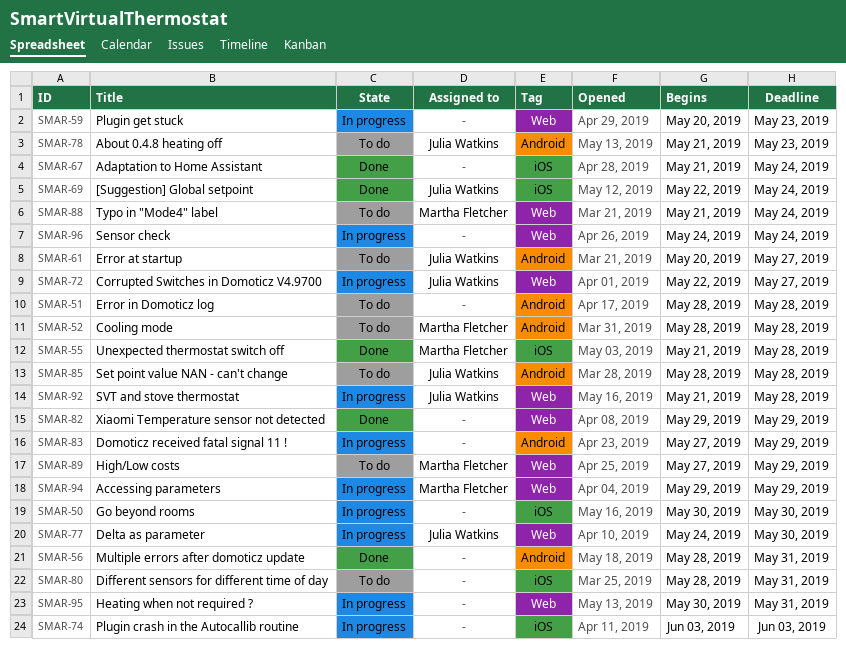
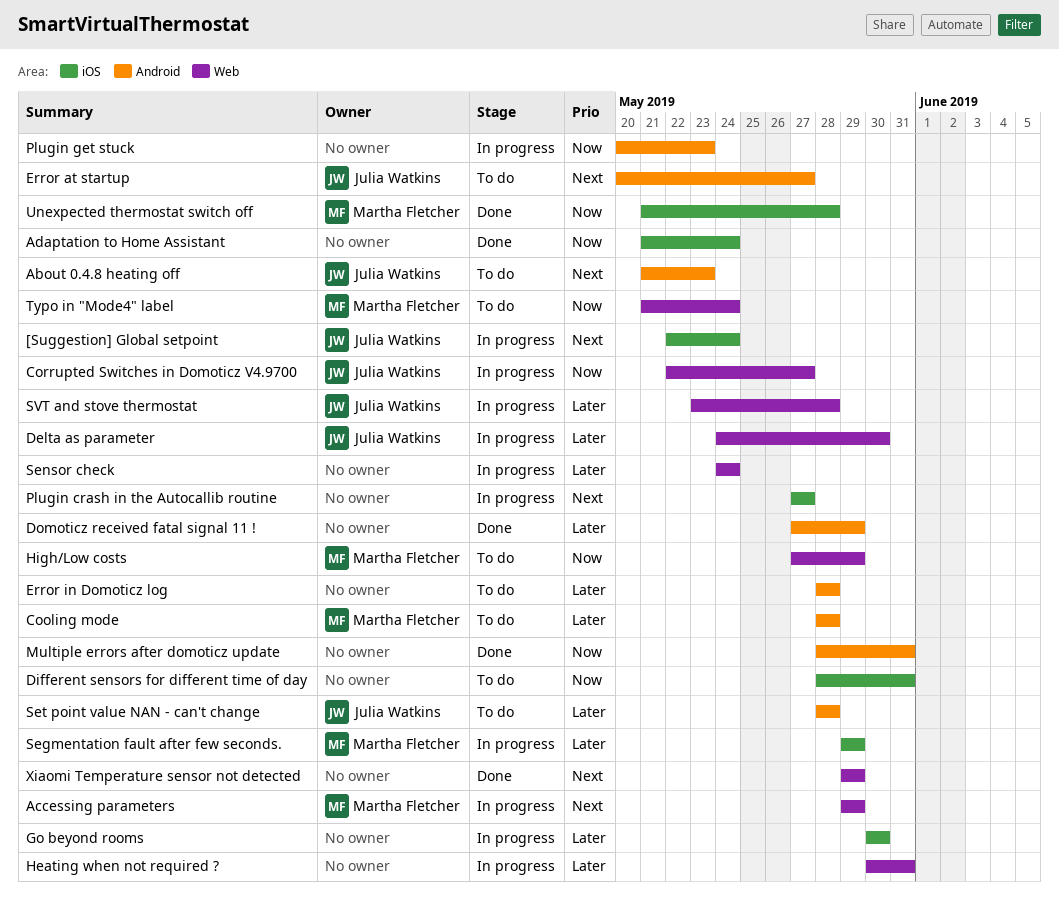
[Suggestion] Global setpoint, status: Done -> In progress
Domoticz received fatal signal 11 !, status: In progress -> Done
Plugin crash in the Autocallib routine, start: Jun 3 -> May 27
Plugin crash in the Autocallib routine, due: Jun 3 -> May 27
Plugin get stuck, label: Web -> Android
Segmentation fault after few seconds.: none -> present
SVT and stove thermostat, start: May 21 -> May 23

